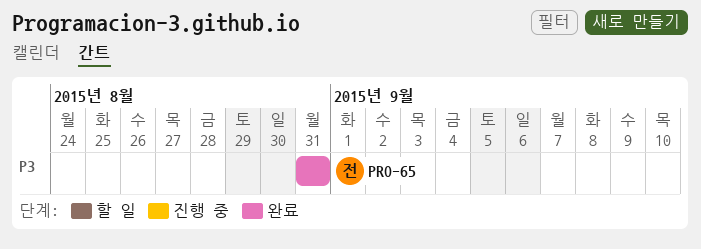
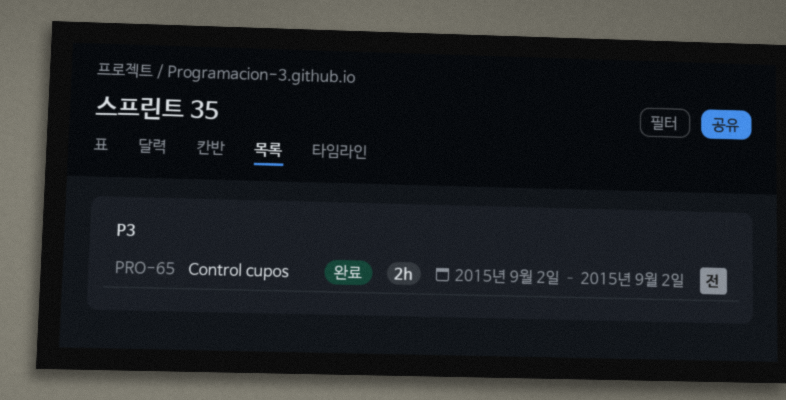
PRO-65, start: Aug 31 -> Sep 2
PRO-65, due: Aug 31 -> Sep 2

